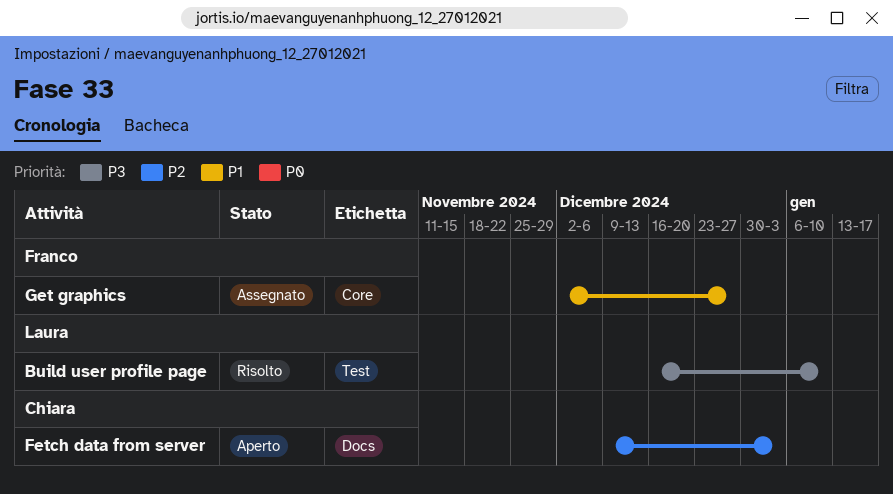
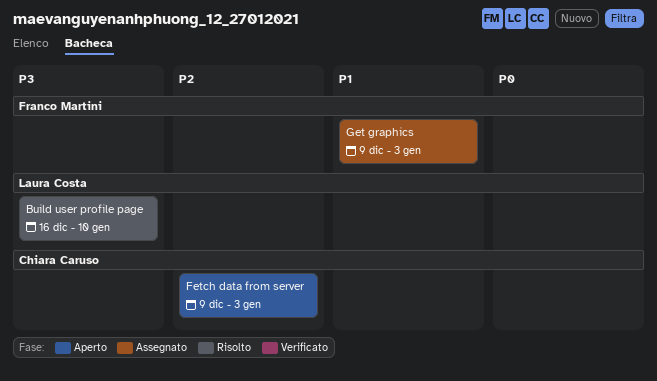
Get graphics, start: Dec 2 -> Dec 9
Get graphics, due: Dec 27 -> Jan 3

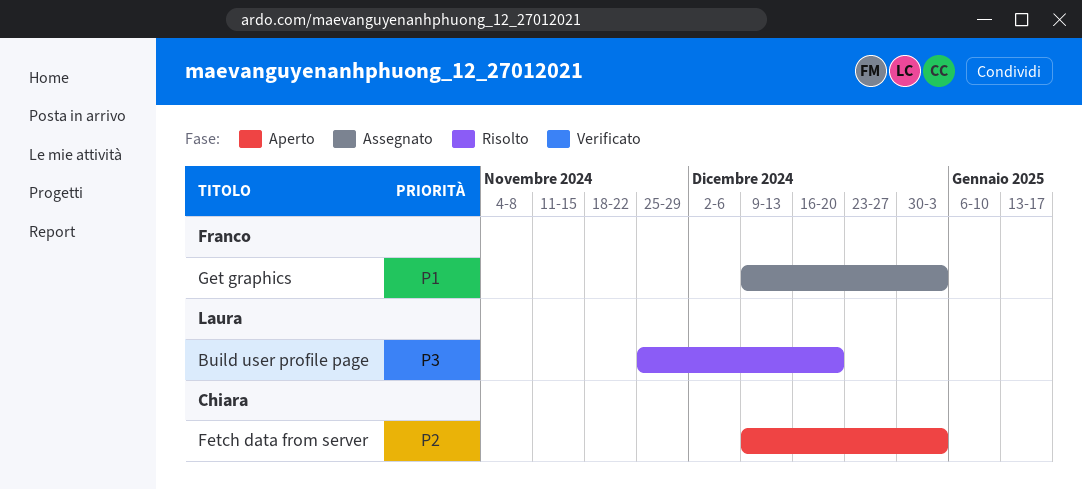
Build user profile page, start: Dec 16 -> Nov 25
Build user profile page, due: Jan 10 -> Dec 20

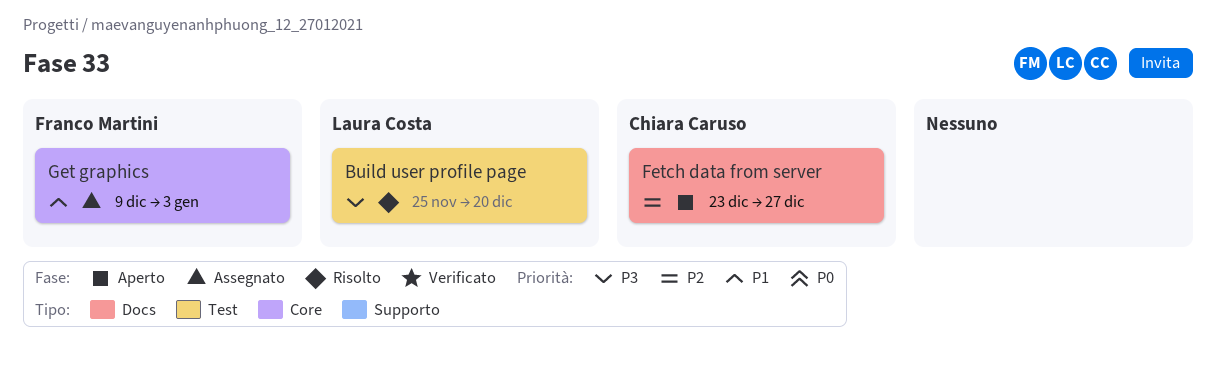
Fetch data from server, start: Dec 9 -> Dec 23
Fetch data from server, due: Jan 3 -> Dec 27

